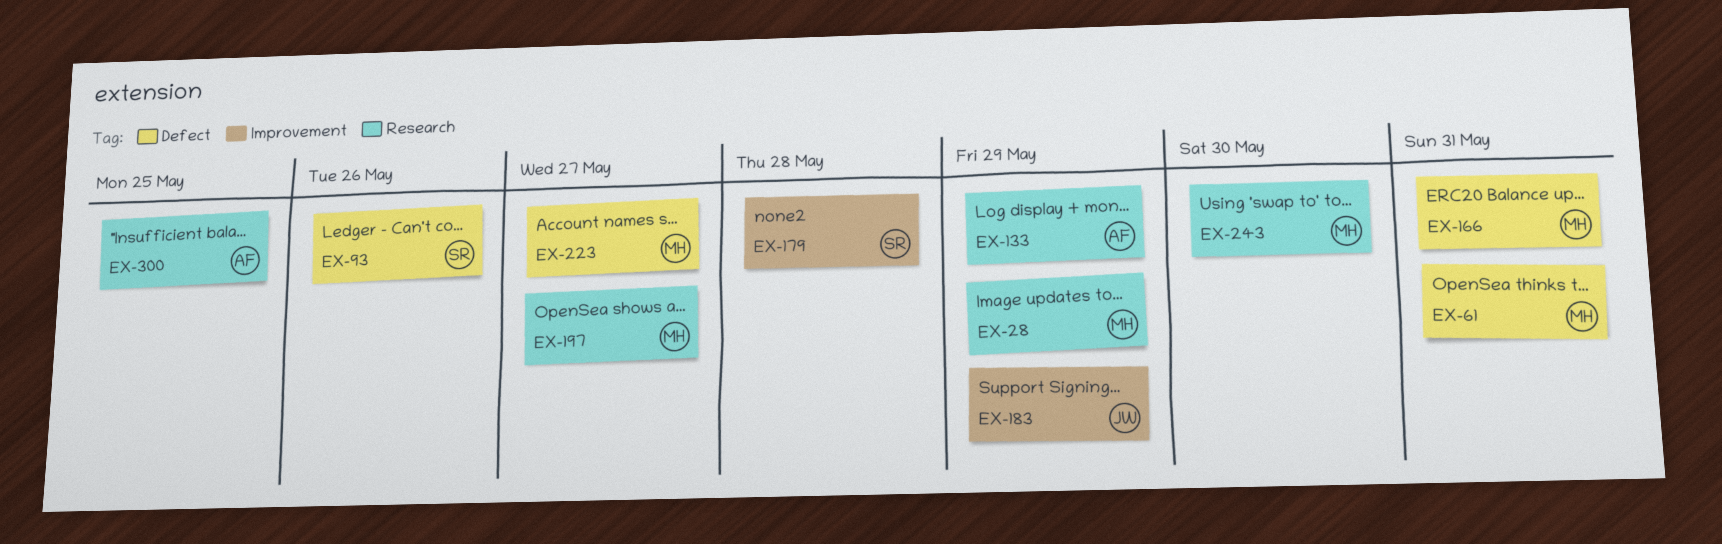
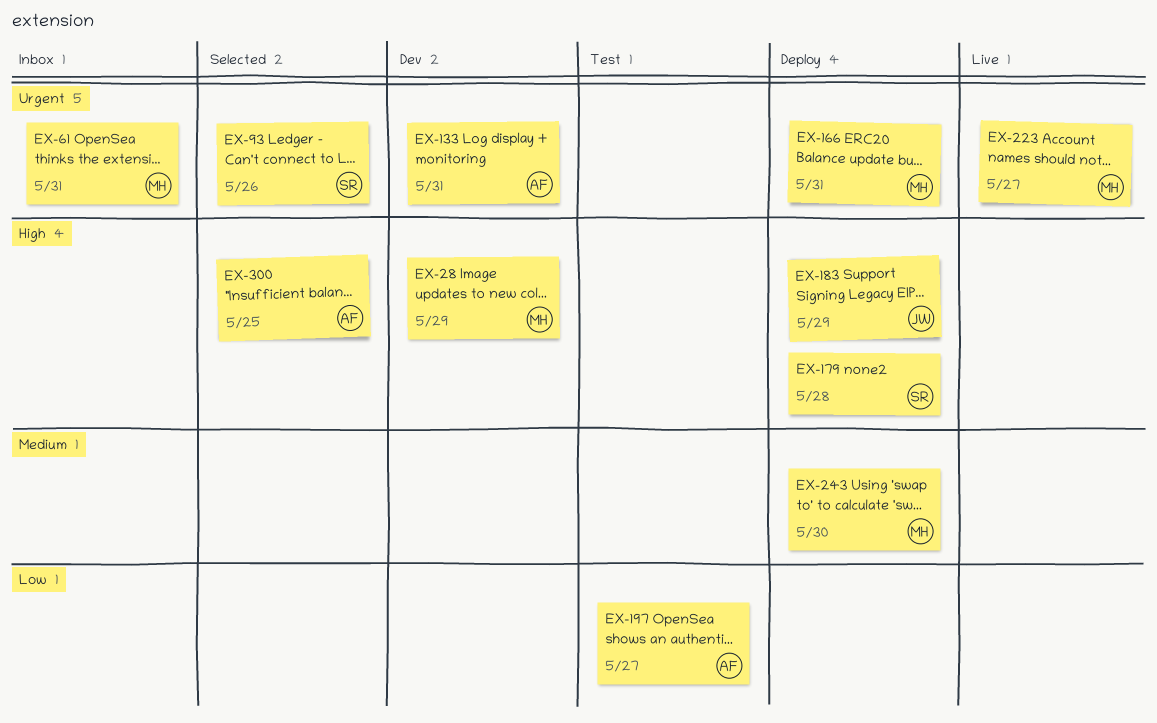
EX-133, due: May 29 -> May 31
EX-197, owner: MH -> AF

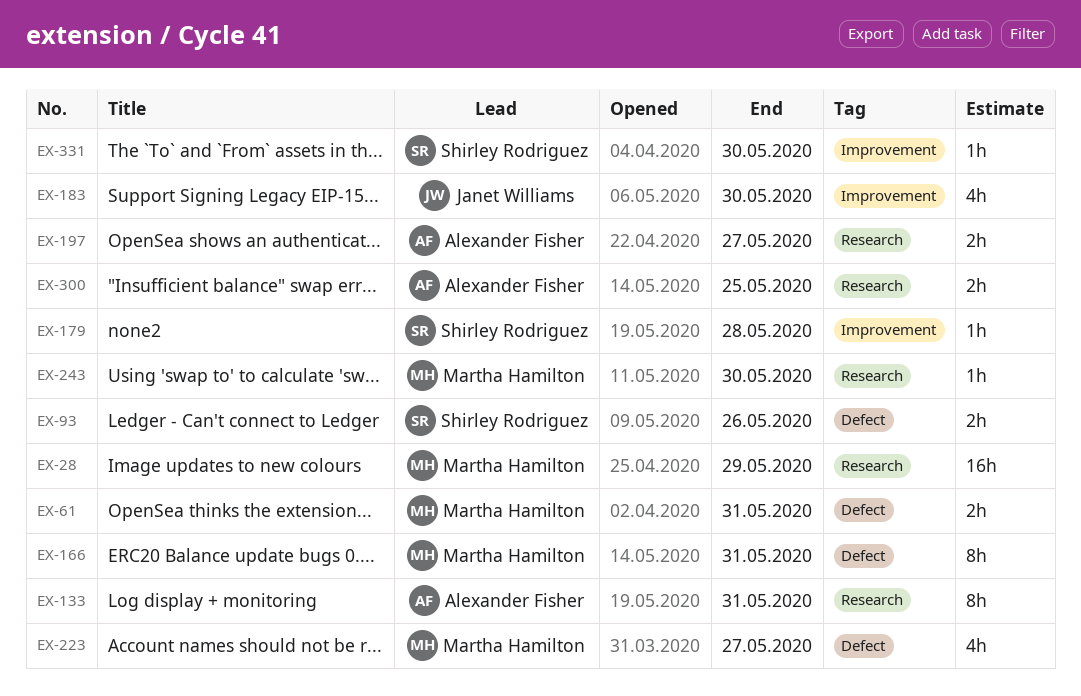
EX-183, due: May 29 -> May 30
EX-331: none -> present

